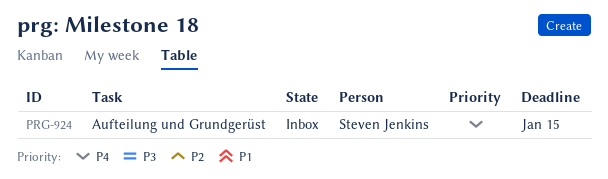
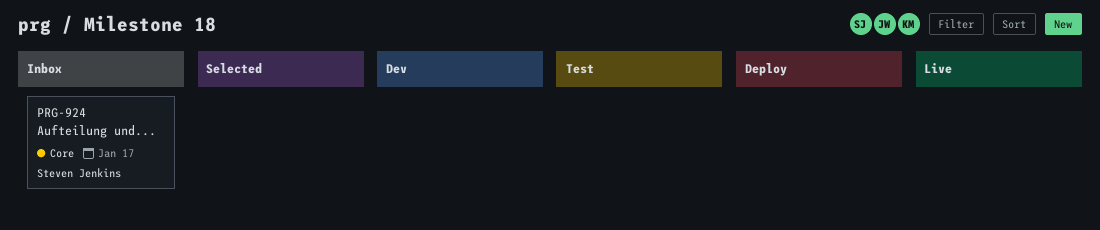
PRG-924, due: Jan 15 -> Jan 17

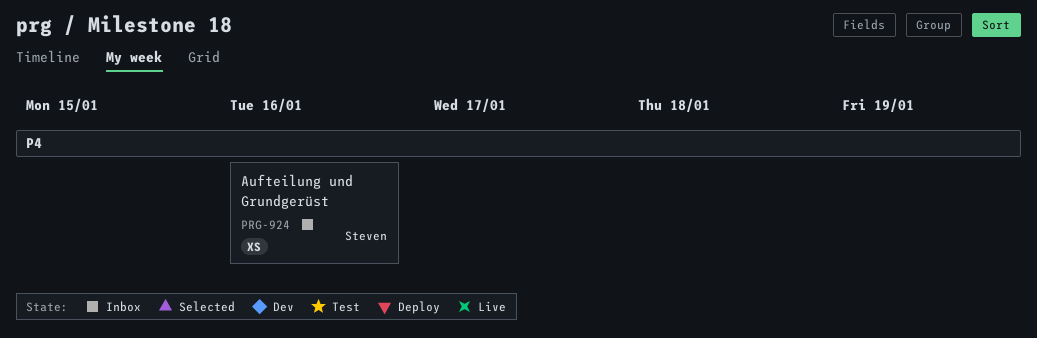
PRG-924, due: Jan 17 -> Jan 16

